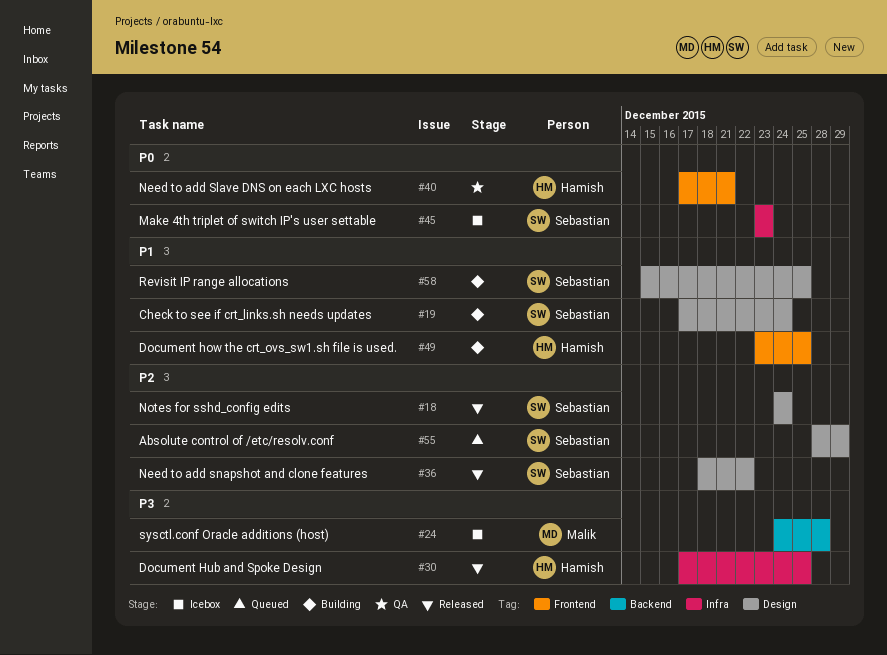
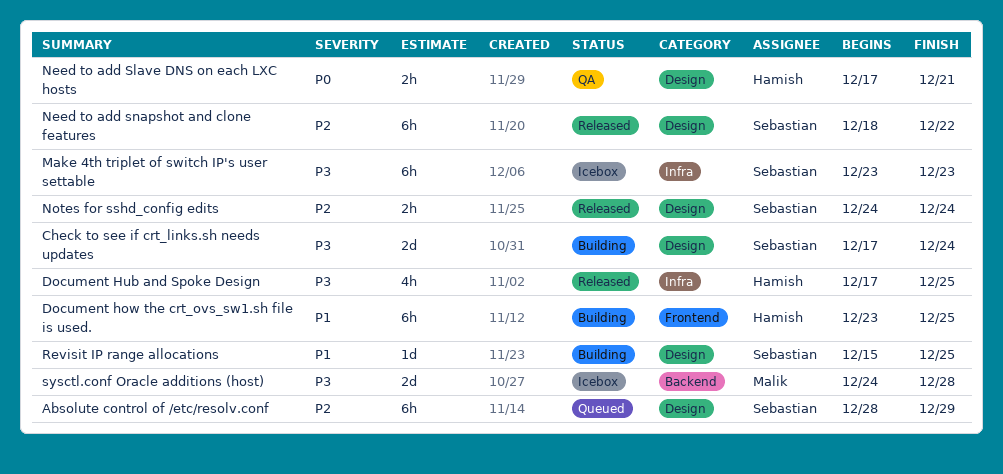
Check to see if crt_links.sh needs updates, priority: P1 -> P3
Make 4th triplet of switch IP's user settable, priority: P0 -> P3
Need to add Slave DNS on each LXC hosts, label: Frontend -> Design

